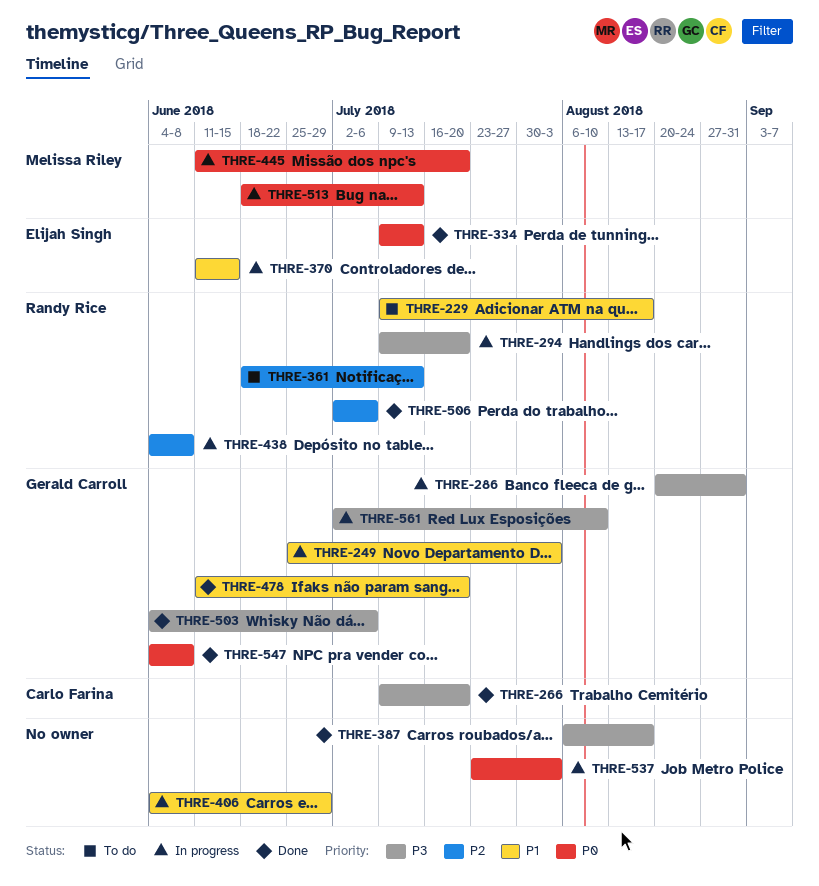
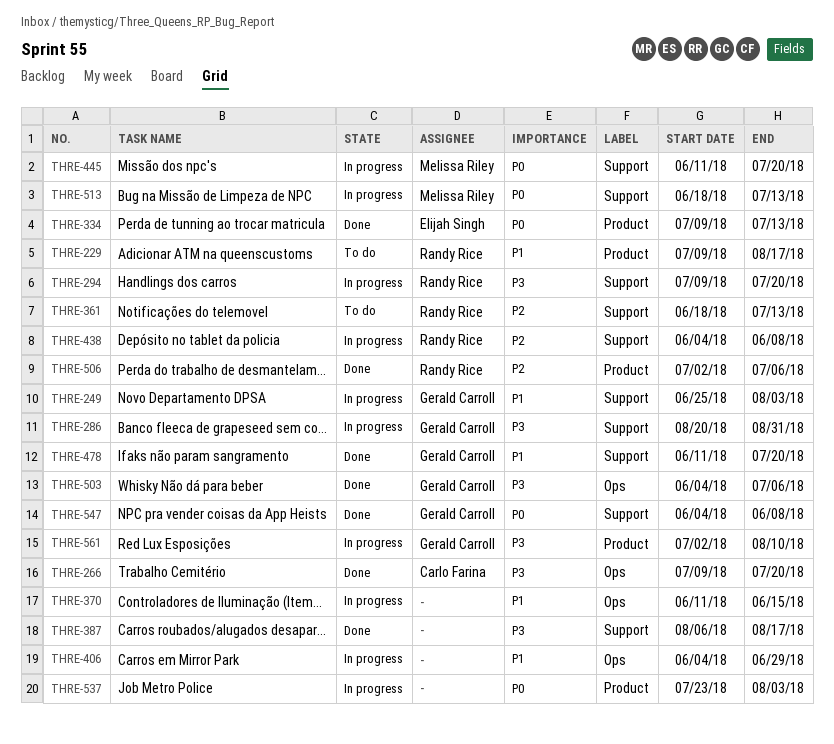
THRE-370, owner: Elijah Singh -> none

